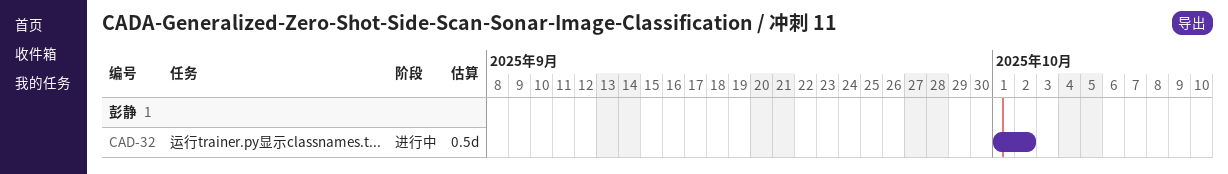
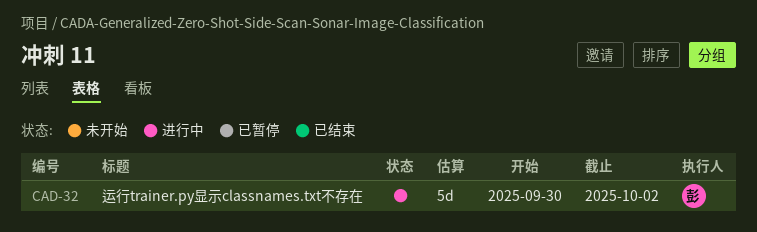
CAD-32, estimate: 0.5d -> 5d
CAD-32, start: Oct 1 -> Sep 30

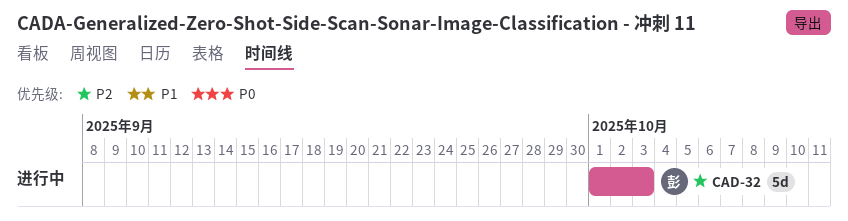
CAD-32, start: Sep 30 -> Oct 1
CAD-32, due: Oct 2 -> Oct 3

